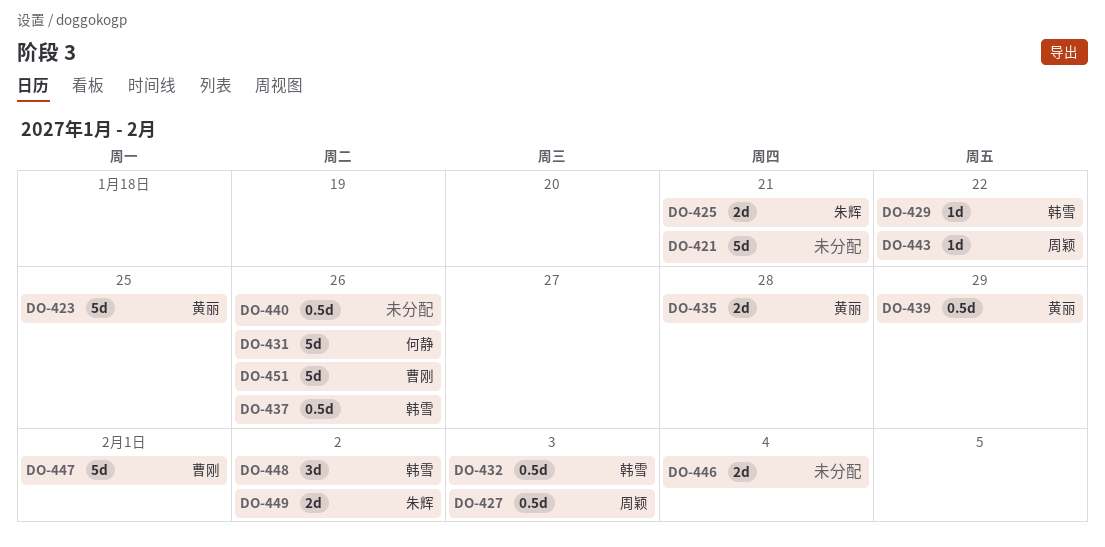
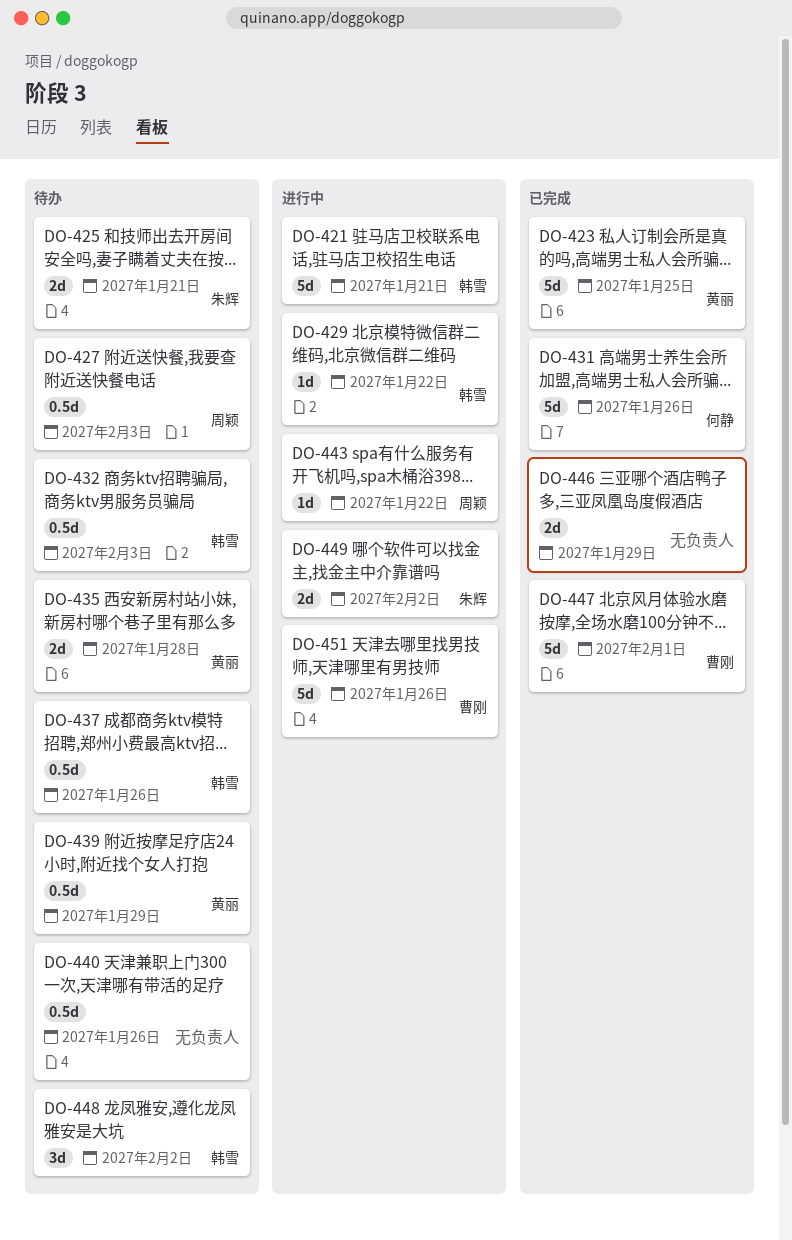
DO-421, owner: none -> 韩雪
DO-446, due: Feb 4 -> Jan 29

